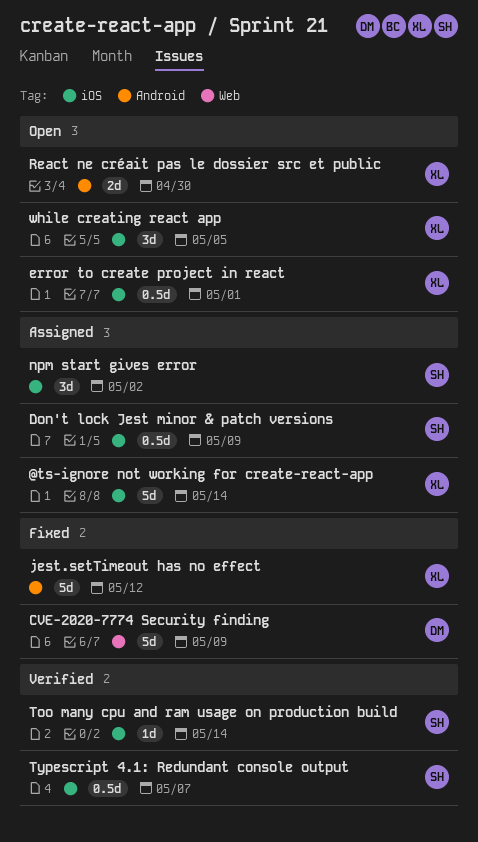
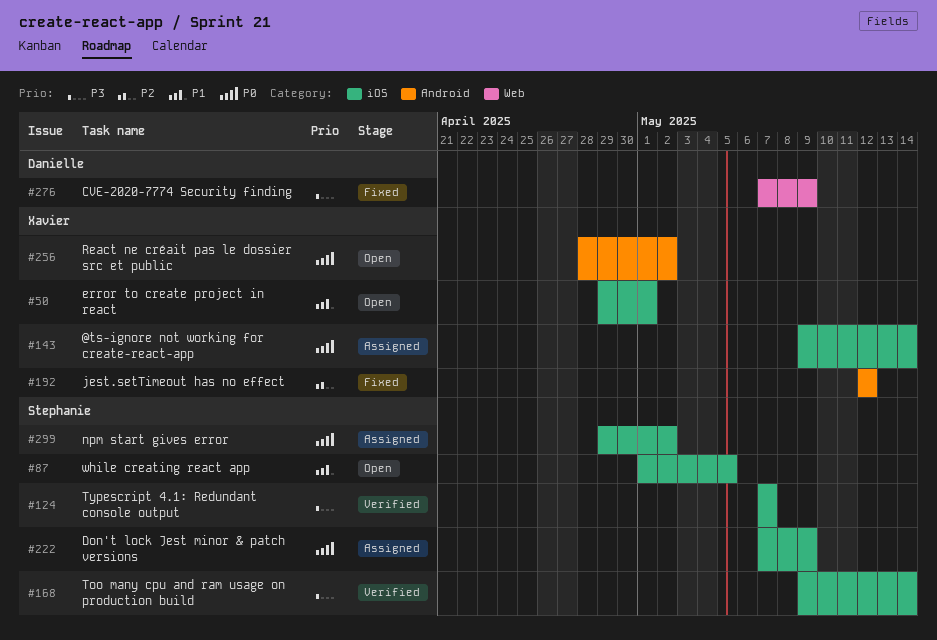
React ne créait pas le dossier src et public, due: Apr 30 -> May 2
while creating react app, owner: Xavier -> Stephanie

